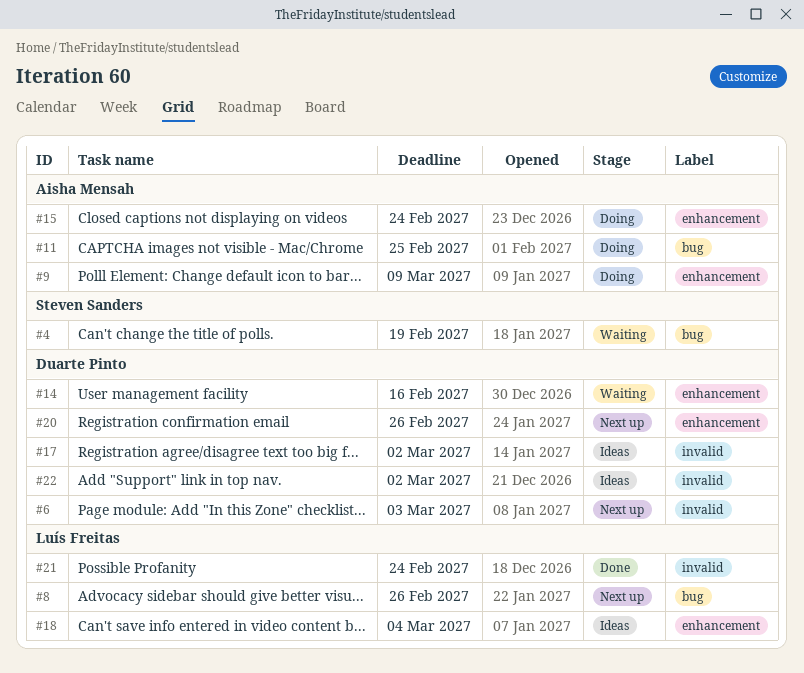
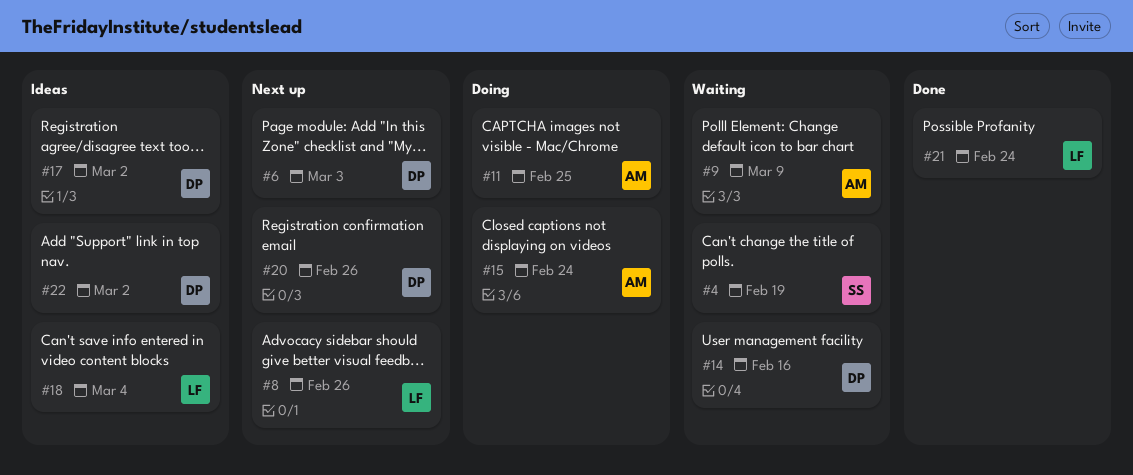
#9, status: Doing -> Waiting

